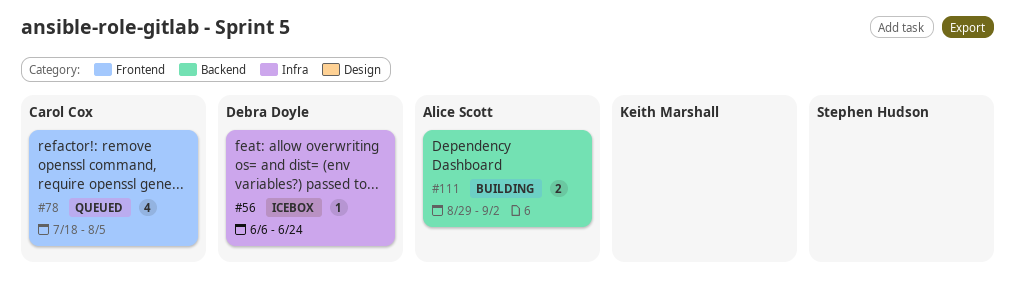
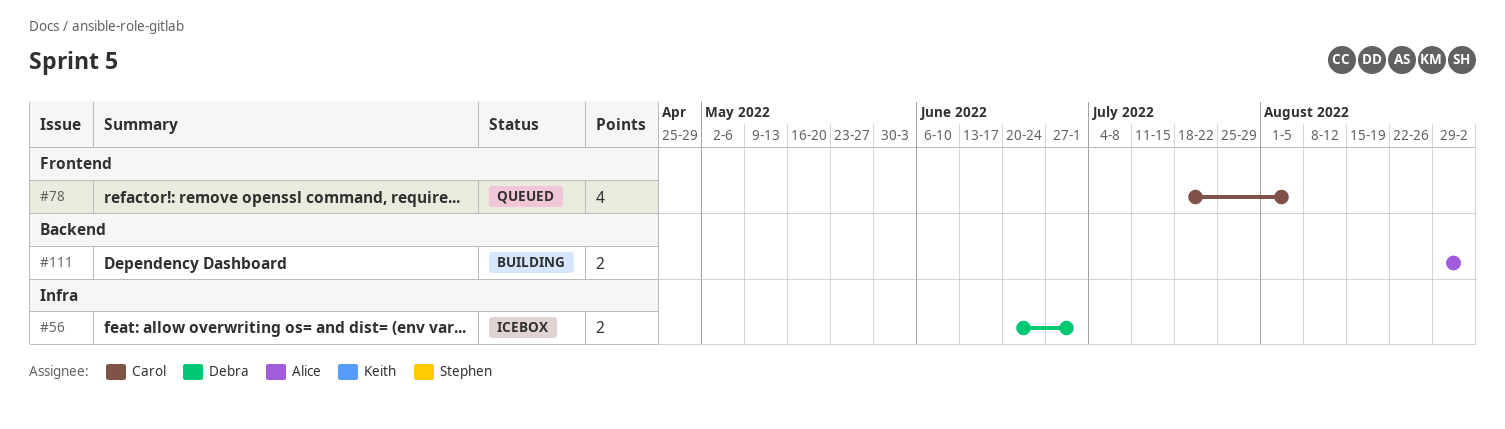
#56, estimate: 1 -> 2
#56, start: Jun 6 -> Jun 20
#56, due: Jun 24 -> Jul 1

